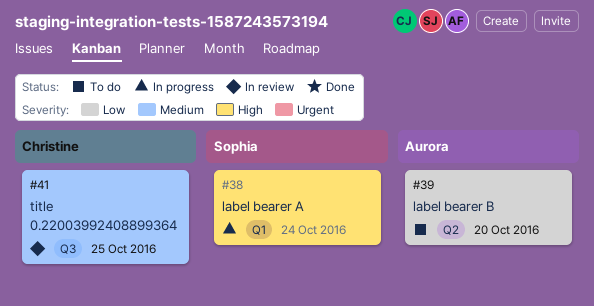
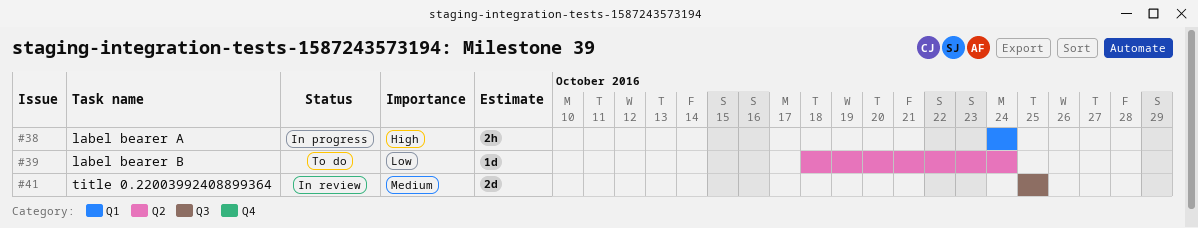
#39, due: Oct 20 -> Oct 24

